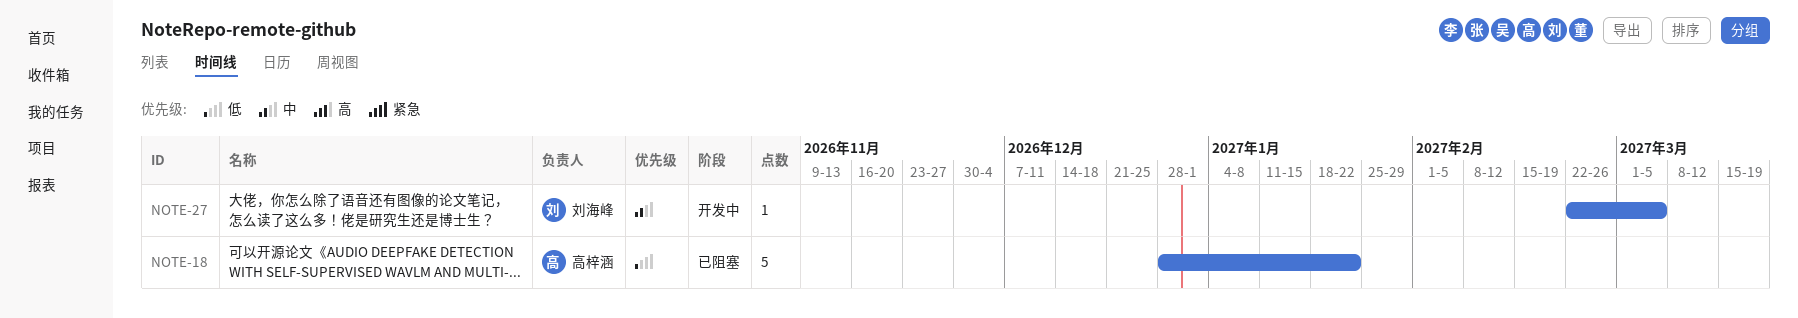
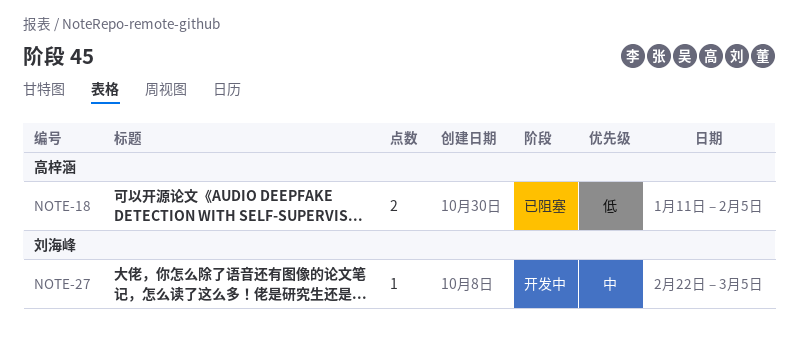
NOTE-18, estimate: 5 -> 2
NOTE-18, start: Dec 28 -> Jan 11
NOTE-18, due: Jan 22 -> Feb 5

